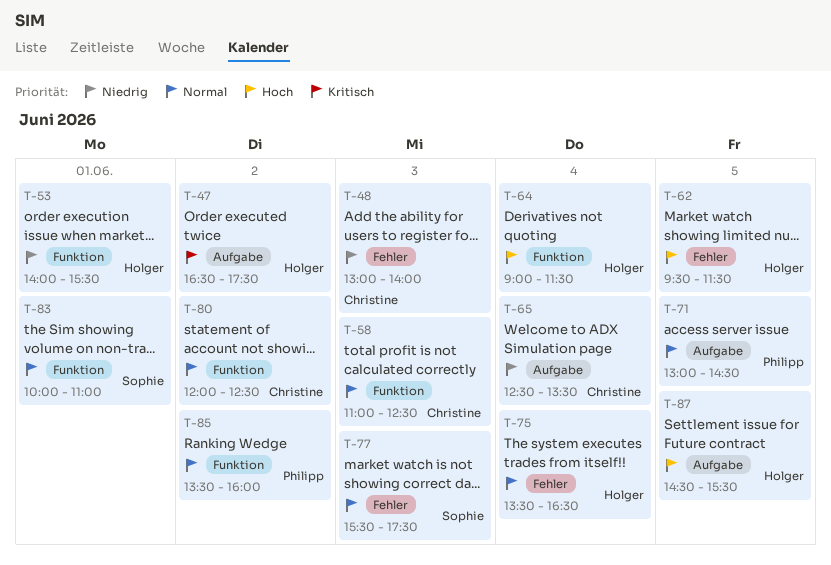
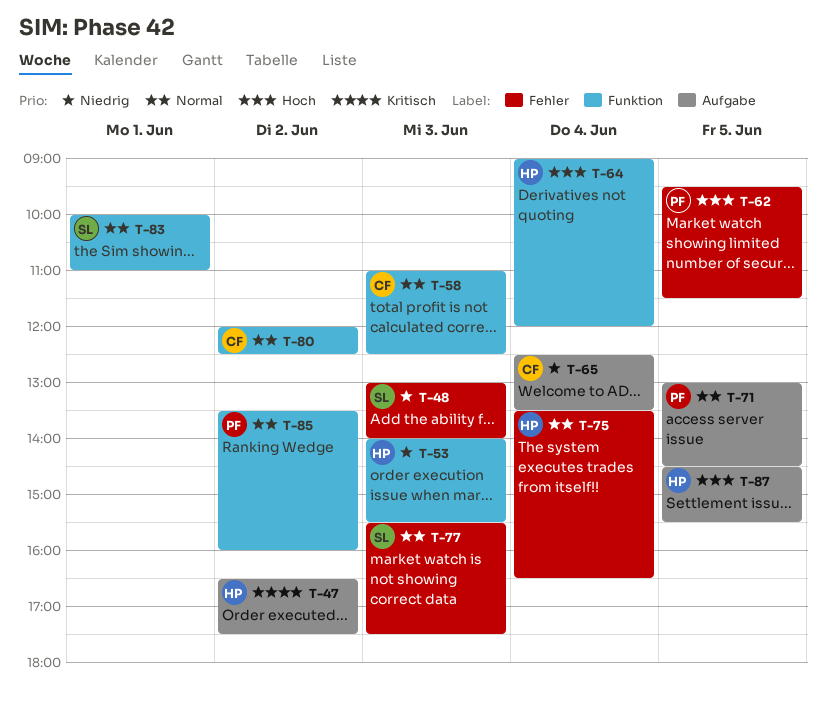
T-48, owner: Christine -> Sophie
T-53, day: Jun 1 -> Jun 3
T-62, owner: Holger -> Philipp
T-64, ends: 11:30 -> 12:00

